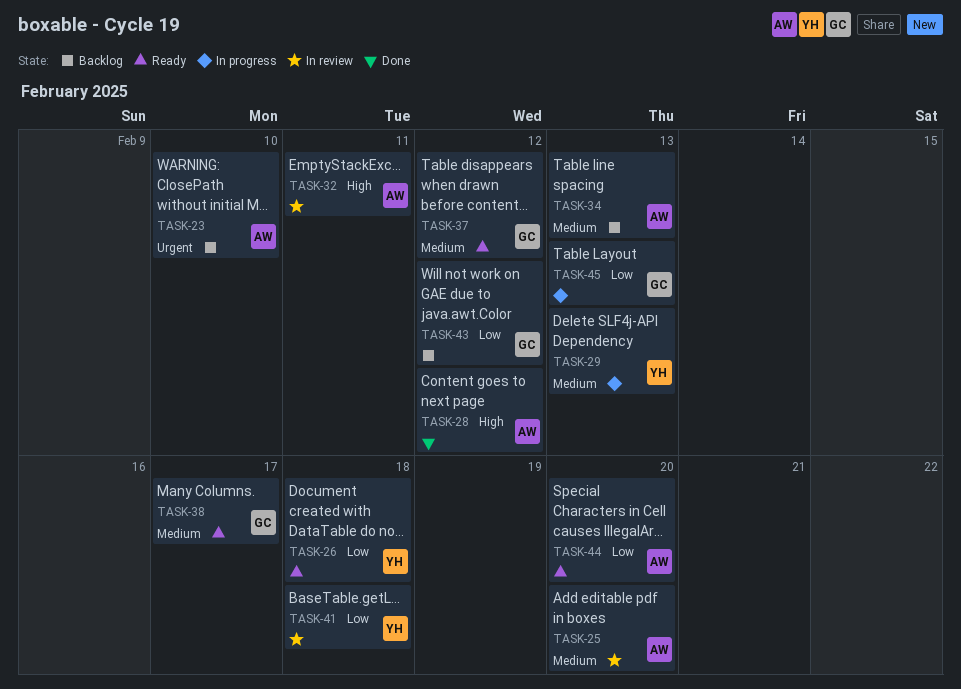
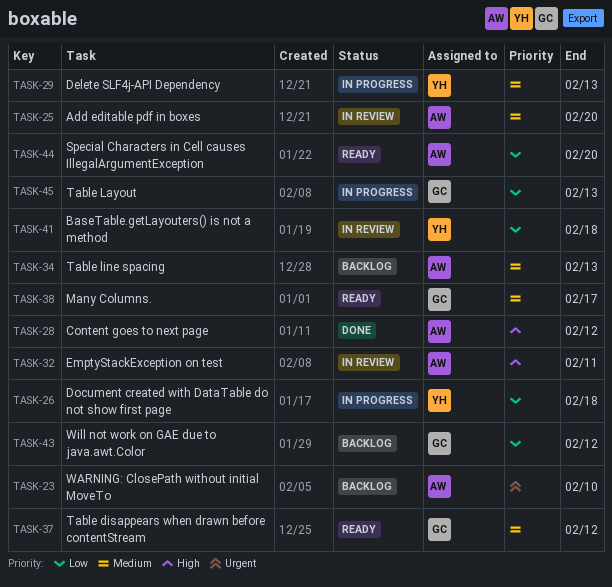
TASK-26, status: Ready -> In progress

